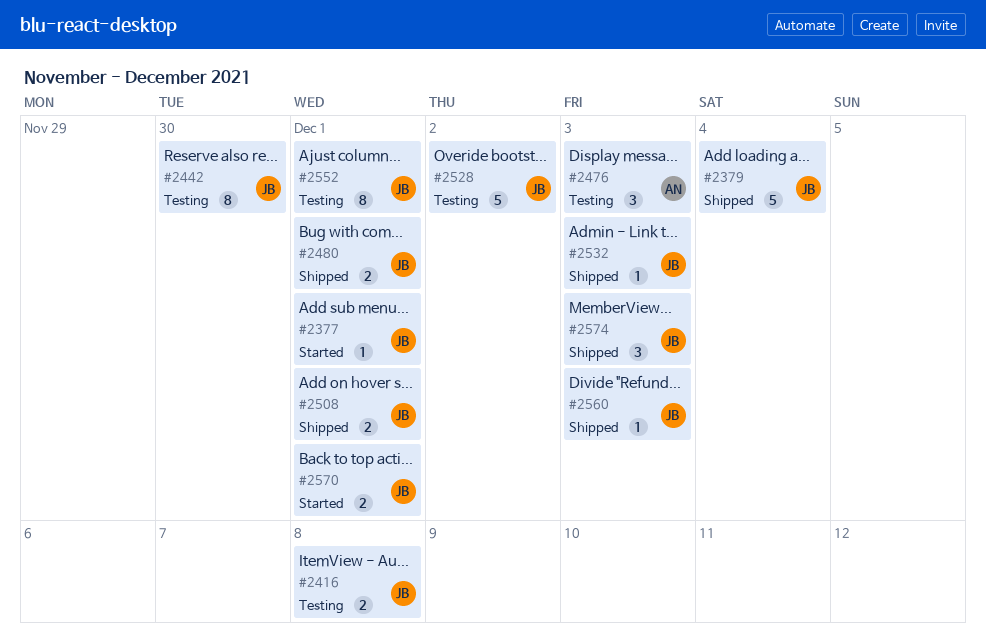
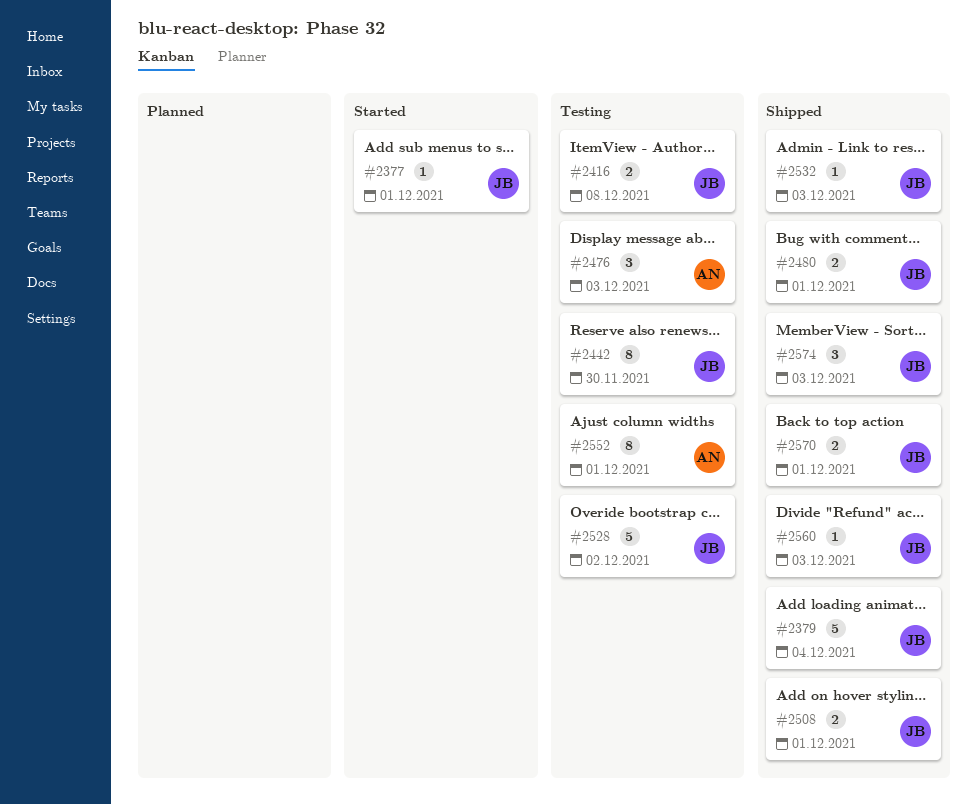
#2552, owner: JB -> AN
#2570, status: Started -> Shipped

